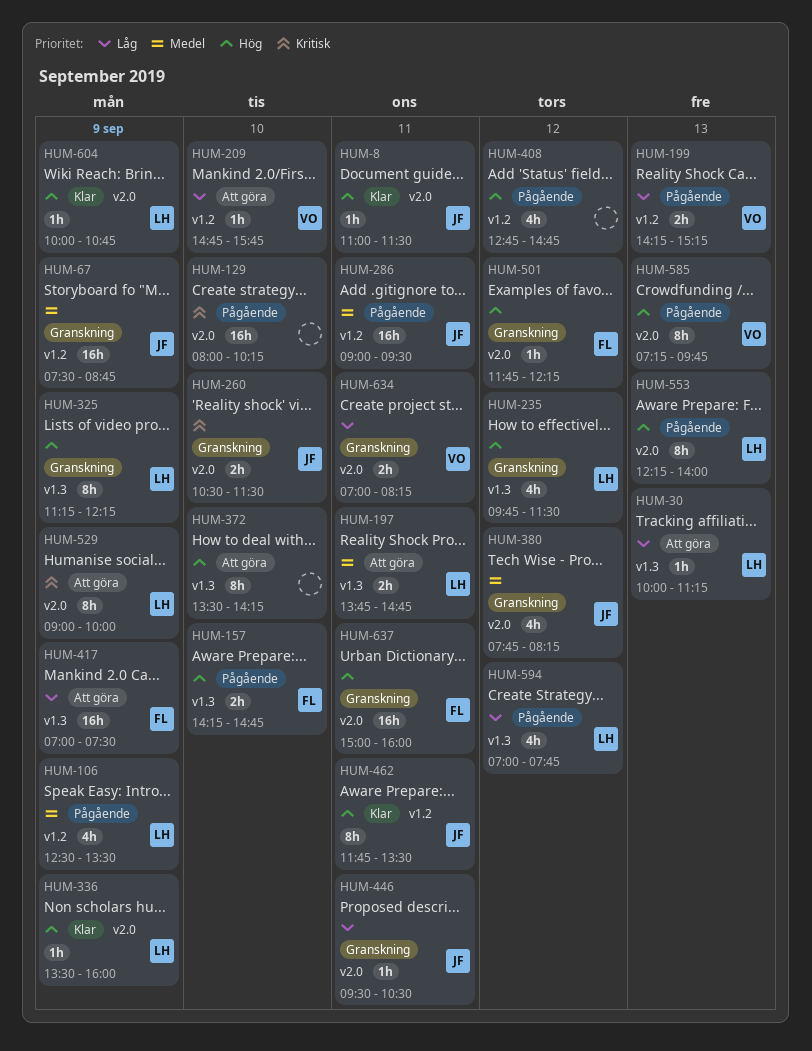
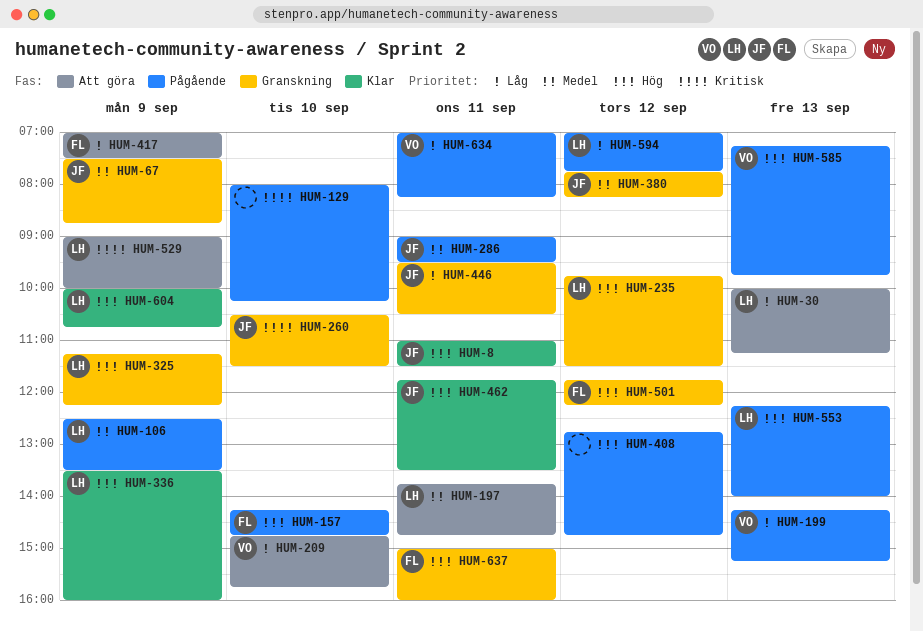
HUM-372: present -> none
HUM-634, status: Granskning -> Pågående

